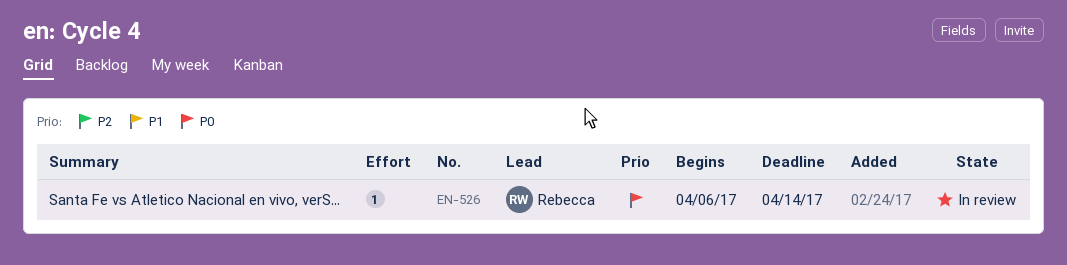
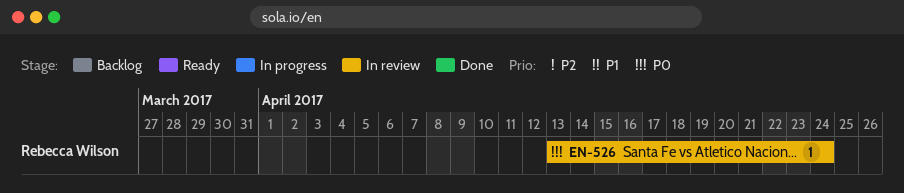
EN-526, start: Apr 6 -> Apr 13
EN-526, due: Apr 14 -> Apr 24

